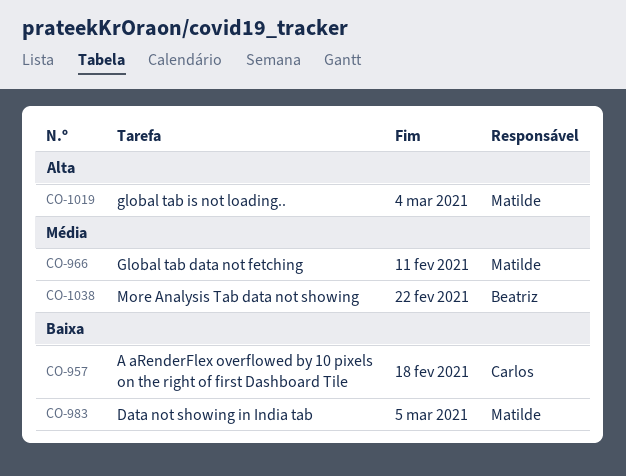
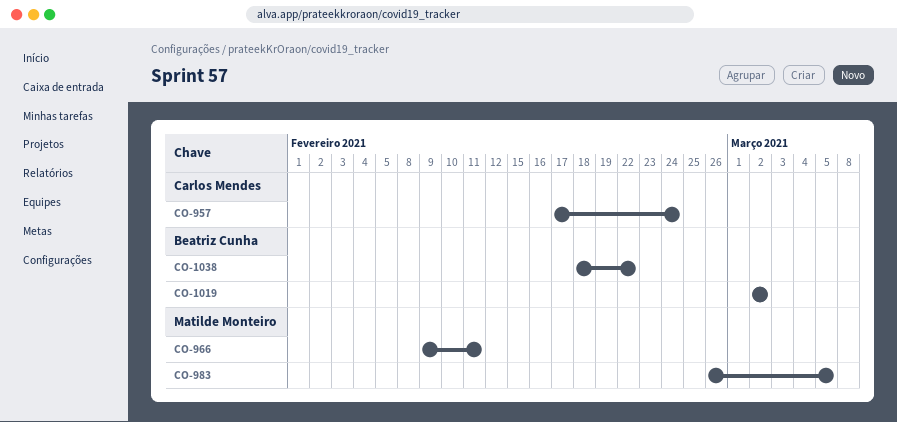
CO-957, due: Feb 18 -> Feb 24
CO-1019, owner: Matilde Monteiro -> Beatriz Cunha
CO-1019, due: Mar 4 -> Mar 2

